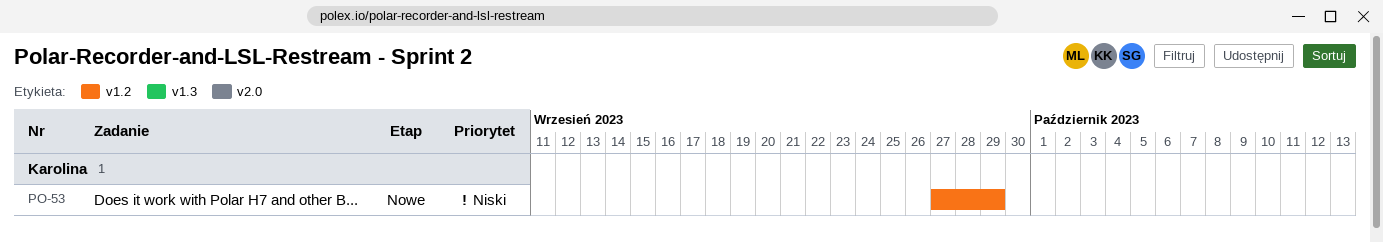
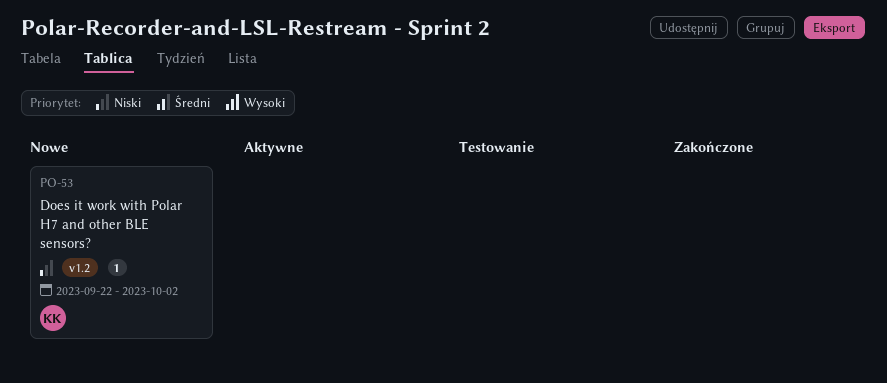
PO-53, start: Sep 27 -> Sep 22
PO-53, due: Sep 29 -> Oct 2

